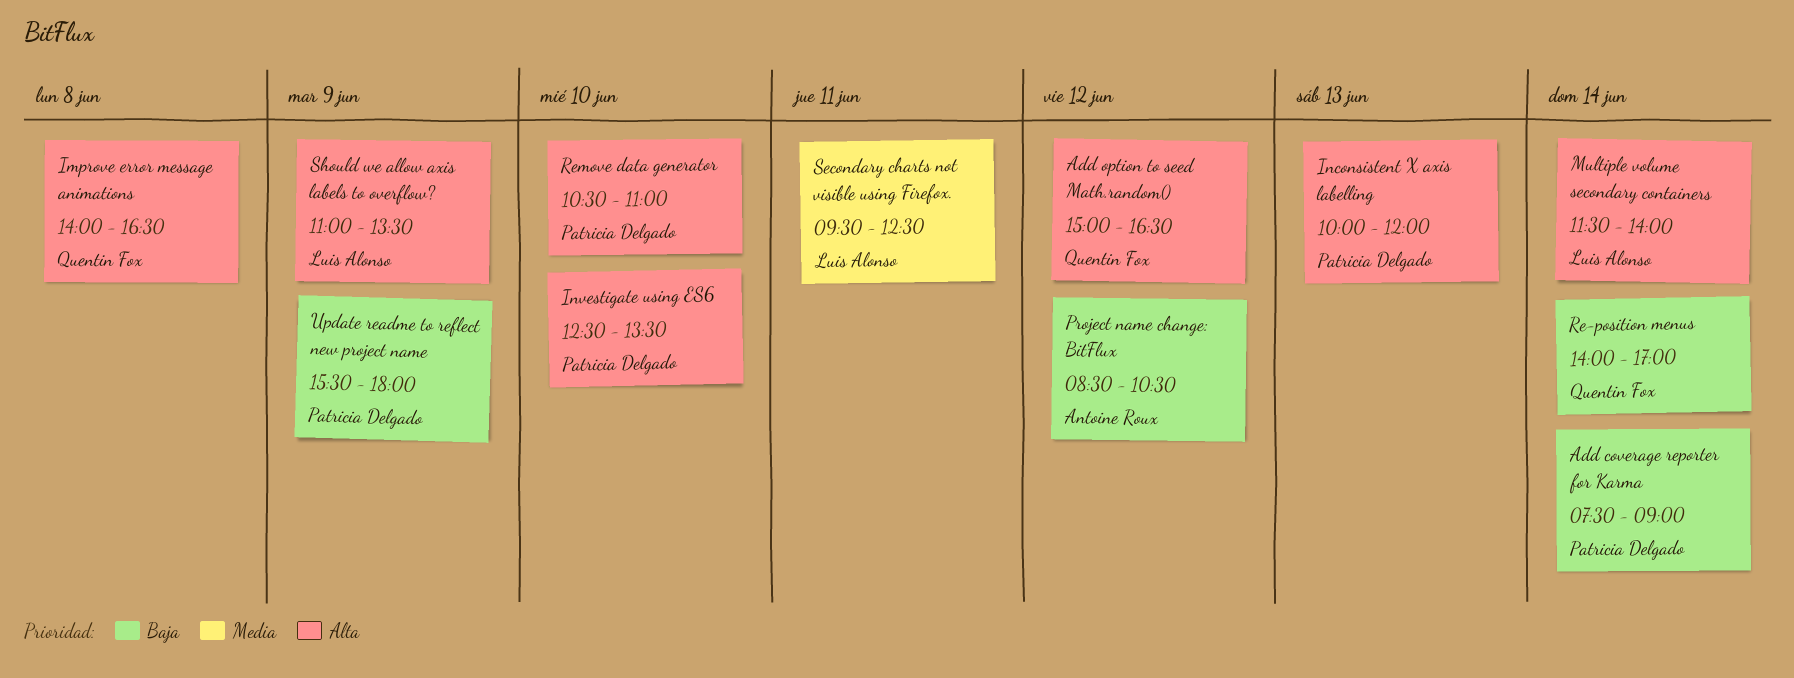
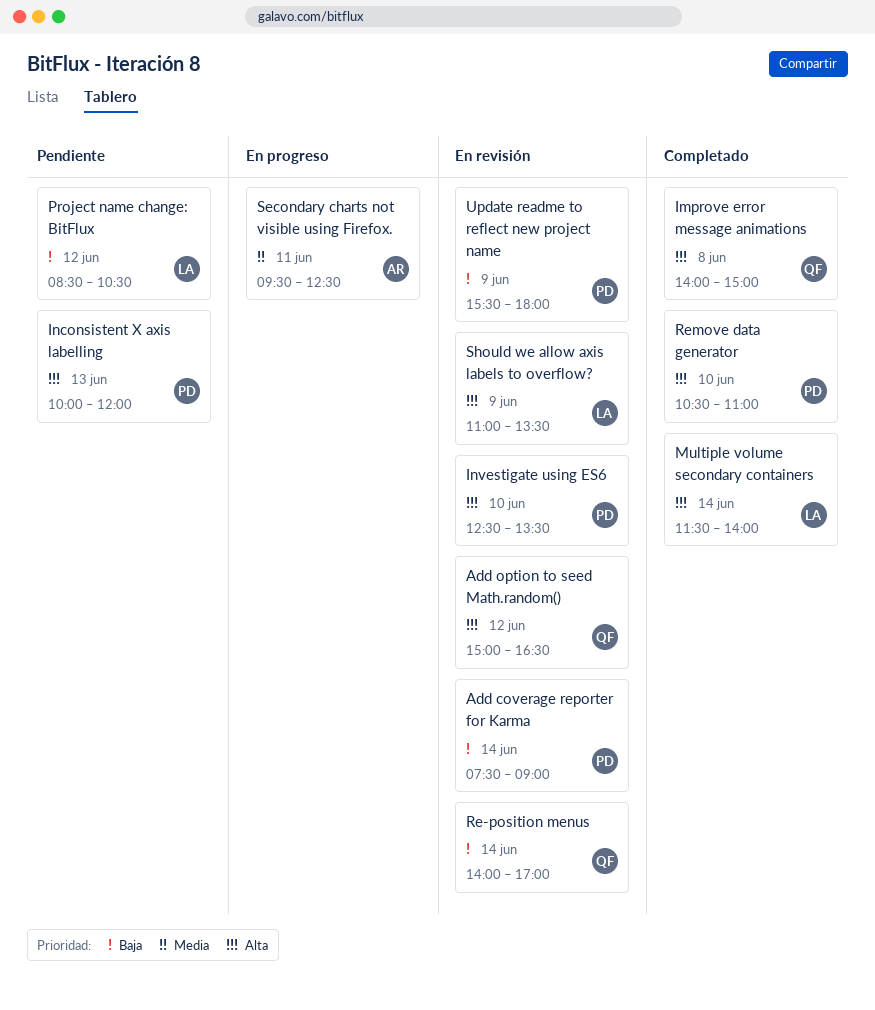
Improve error message animations, ends: 16:30 -> 15:00
Project name change: BitFlux, owner: Antoine Roux -> Luis Alonso
Secondary charts not visible using Firefox., owner: Luis Alonso -> Antoine Roux

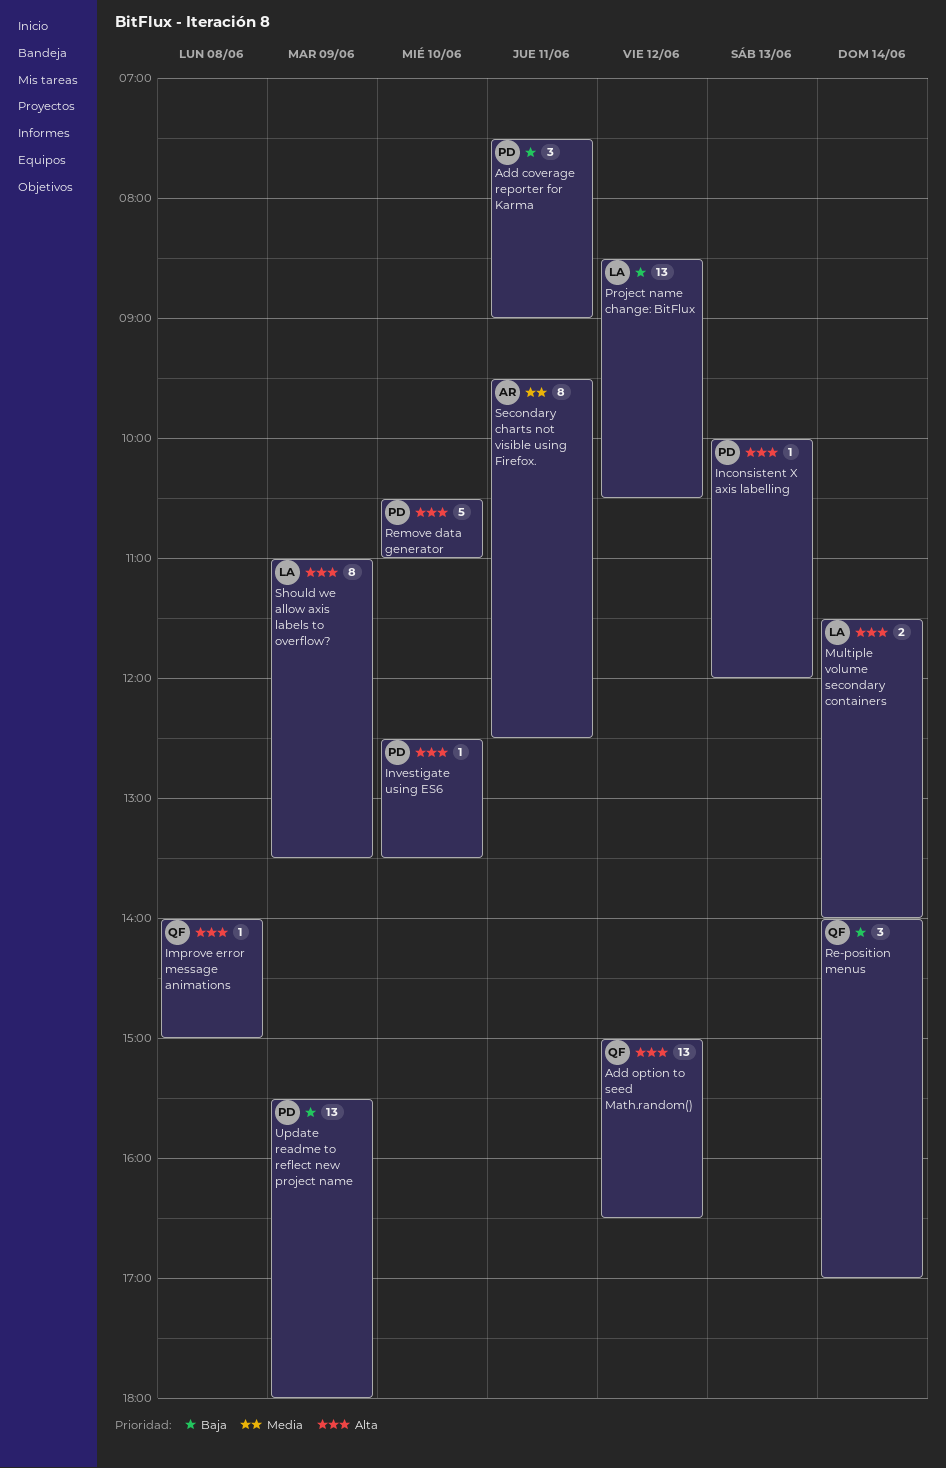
Add coverage reporter for Karma, day: Jun 14 -> Jun 11

